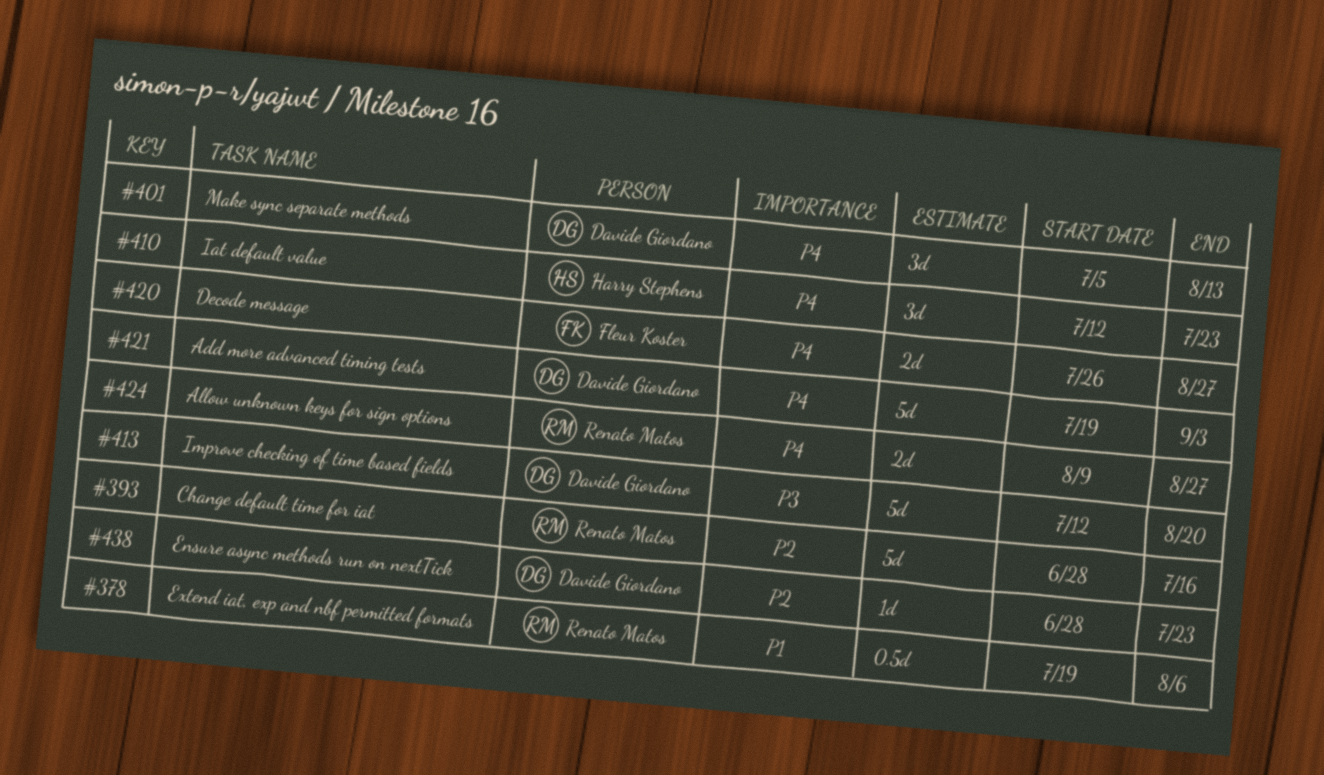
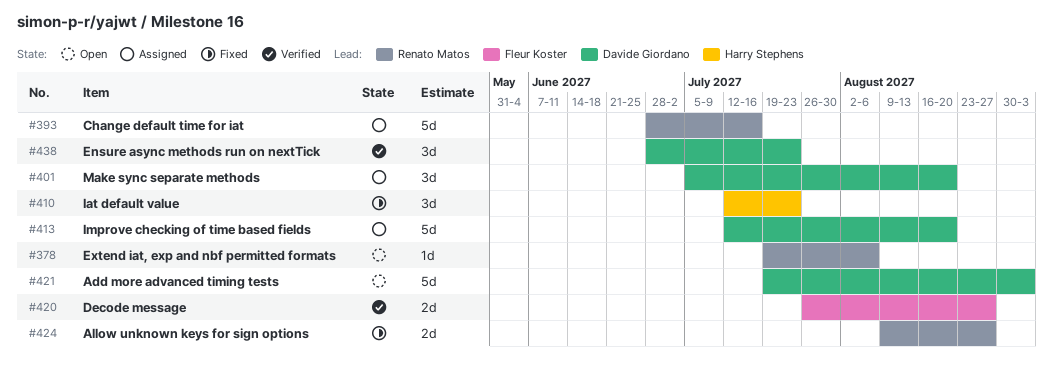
#378, estimate: 0.5d -> 1d
#401, due: Aug 13 -> Aug 20
#438, estimate: 1d -> 3d

